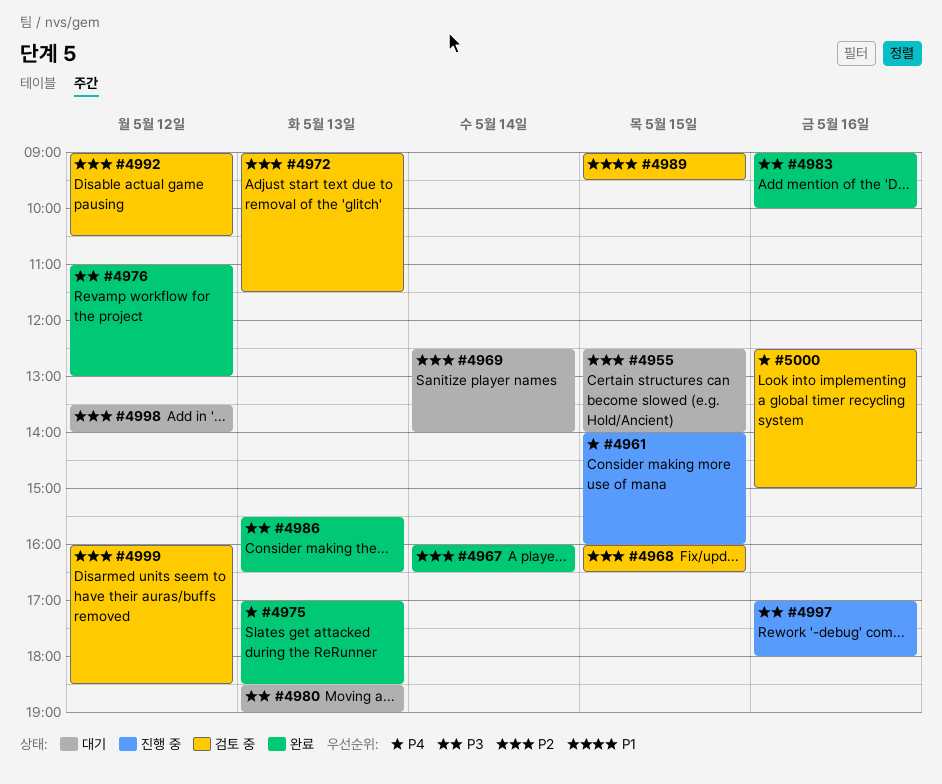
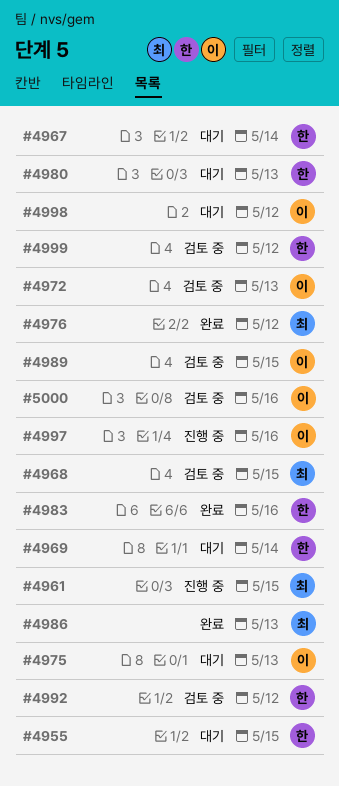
#4967, status: 완료 -> 대기
#4975, status: 완료 -> 대기

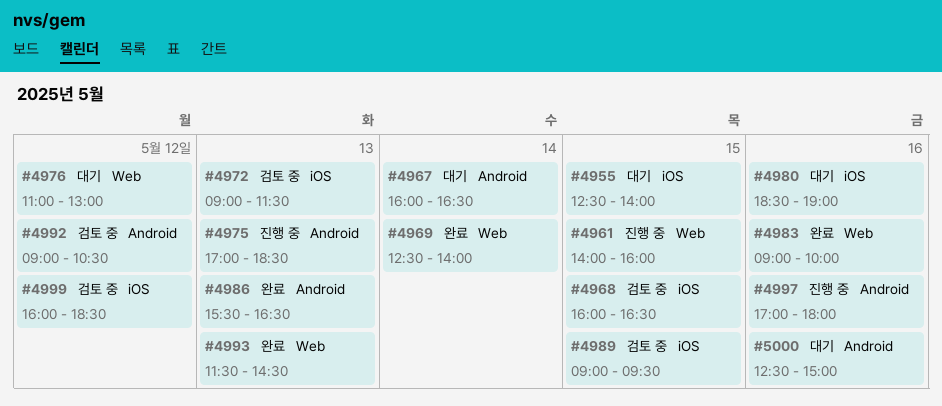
#4969, status: 대기 -> 완료
#4975, status: 대기 -> 진행 중
#4976, status: 완료 -> 대기
#4980, day: May 13 -> May 16
#4993: none -> present
#4998: present -> none
#5000, status: 검토 중 -> 대기

